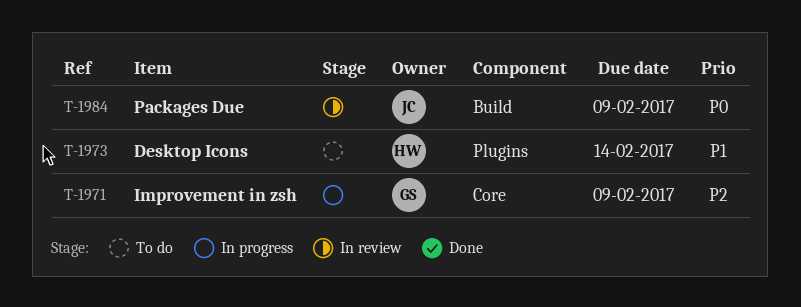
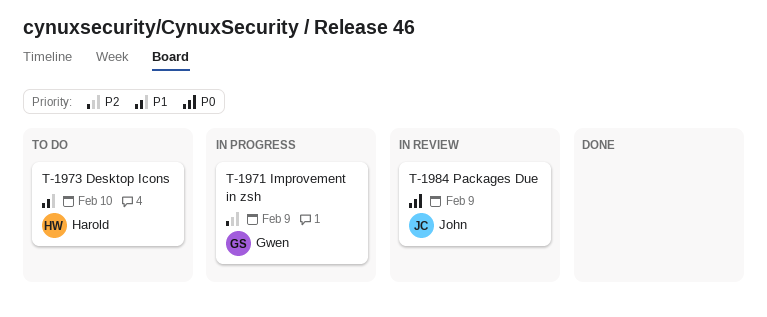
T-1973, due: Feb 14 -> Feb 10

